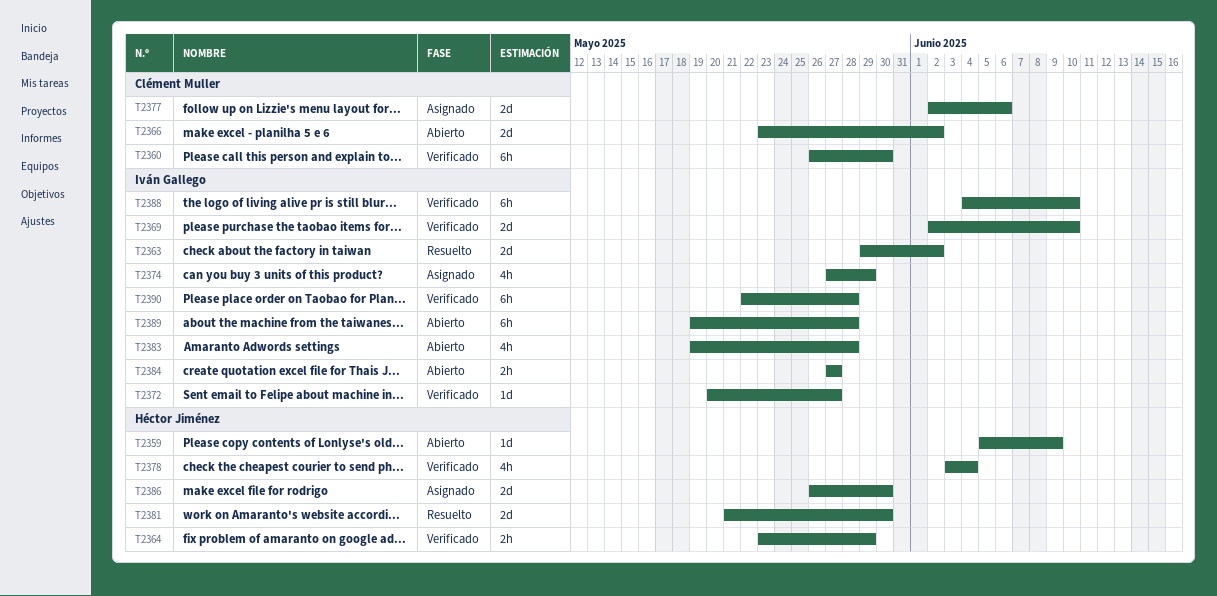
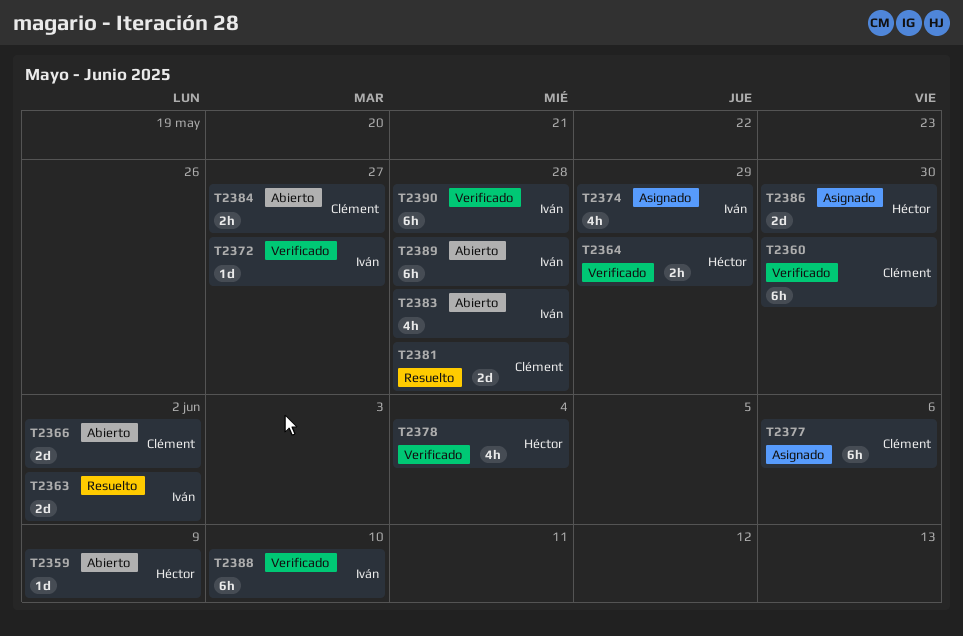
T2369: present -> none
T2377, estimate: 2d -> 6h
T2381, owner: Héctor Jiménez -> Clément Muller
T2381, due: May 30 -> May 28
T2384, owner: Iván Gallego -> Clément Muller

